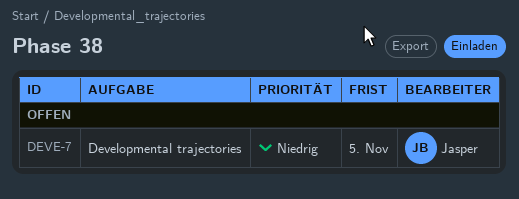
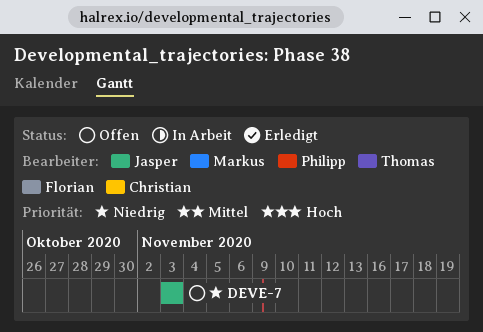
DEVE-7, due: Nov 5 -> Nov 3

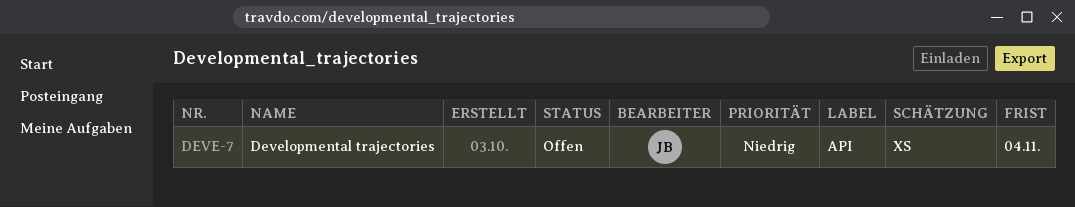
DEVE-7, due: Nov 3 -> Nov 4

